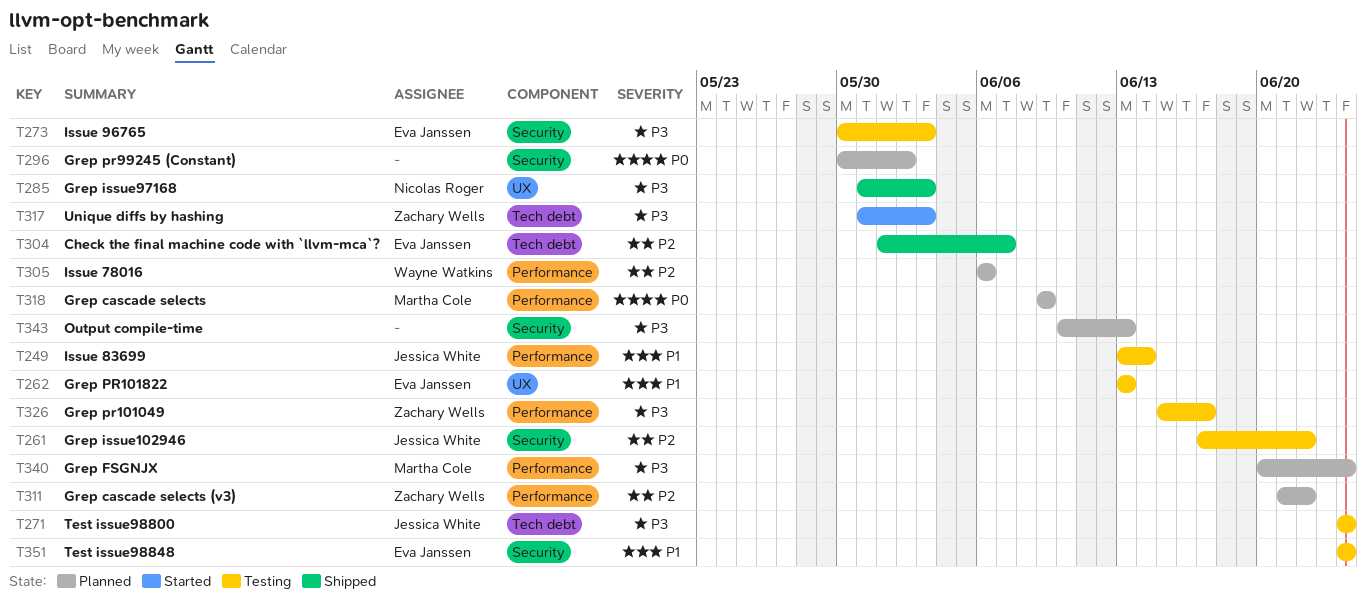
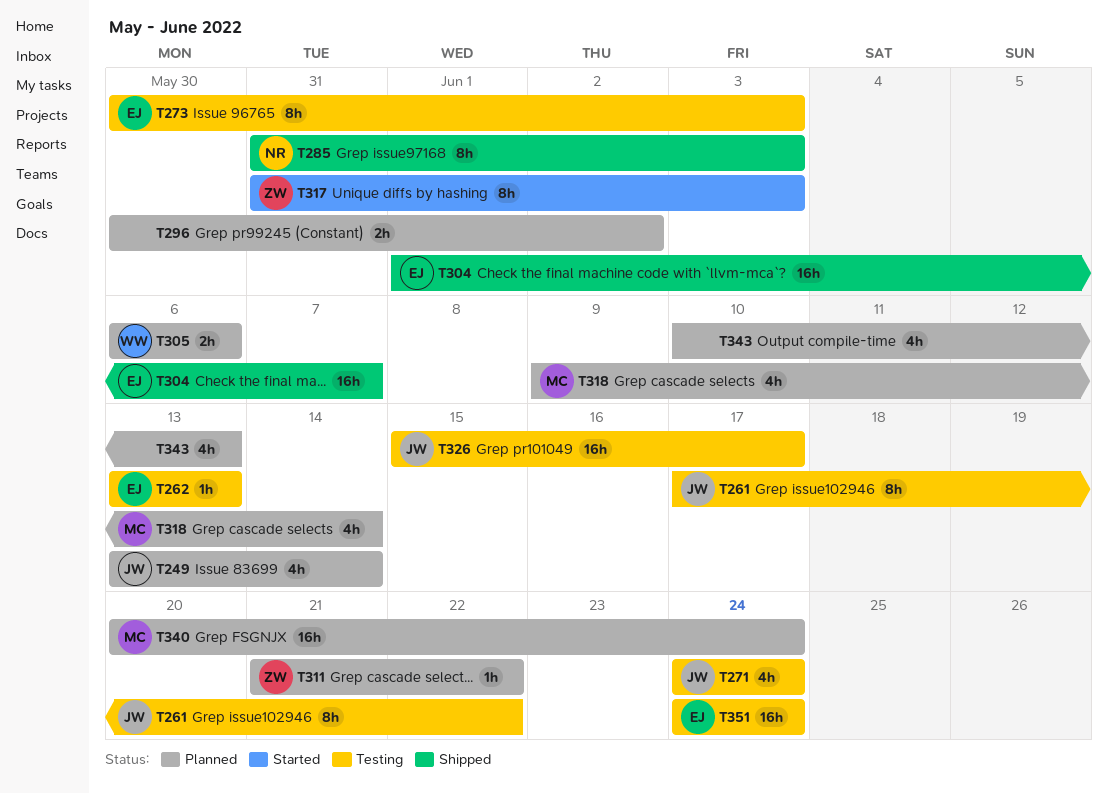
T249, status: Testing -> Planned
T318, due: Jun 9 -> Jun 14
T326, owner: Zachary Wells -> Jessica White

